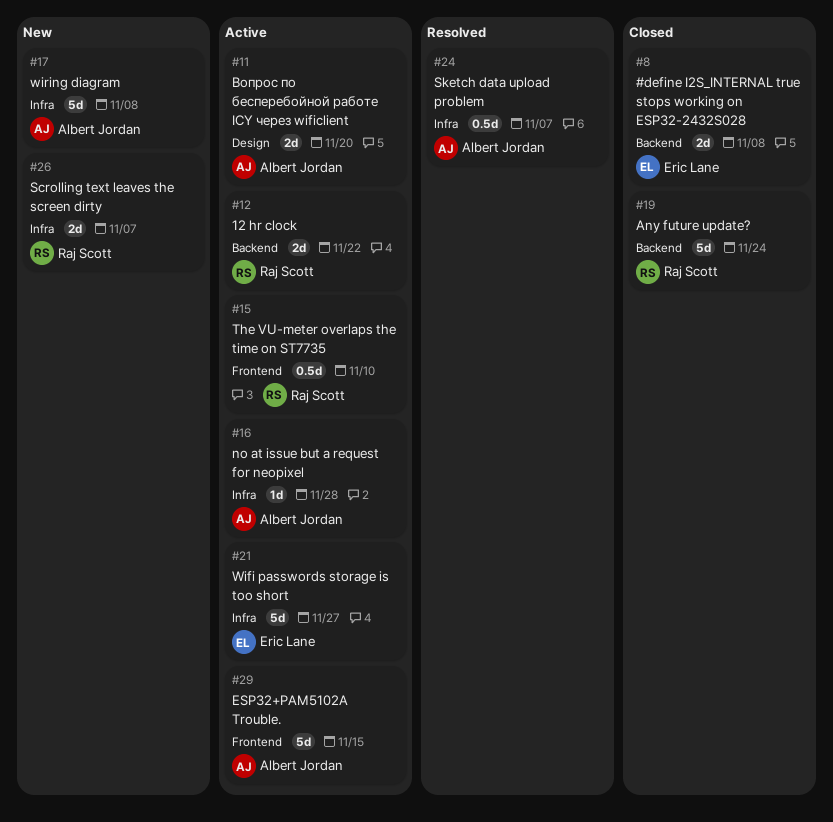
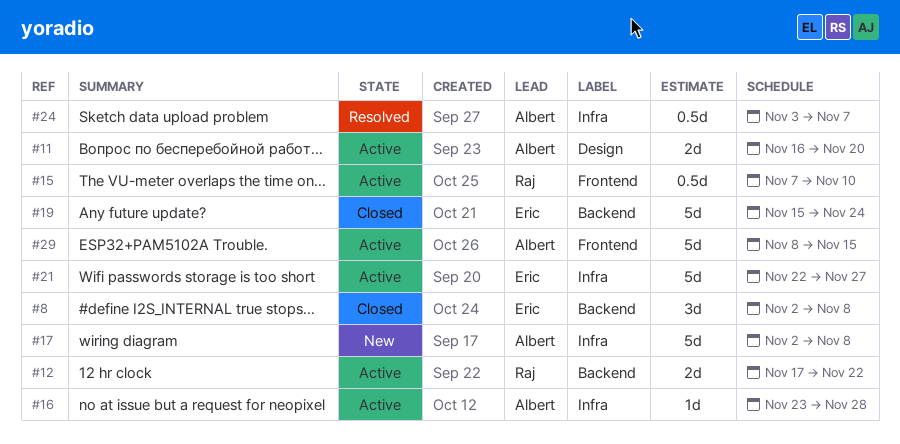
#8, estimate: 2d -> 3d
#19, owner: Raj Scott -> Eric Lane
#26: present -> none

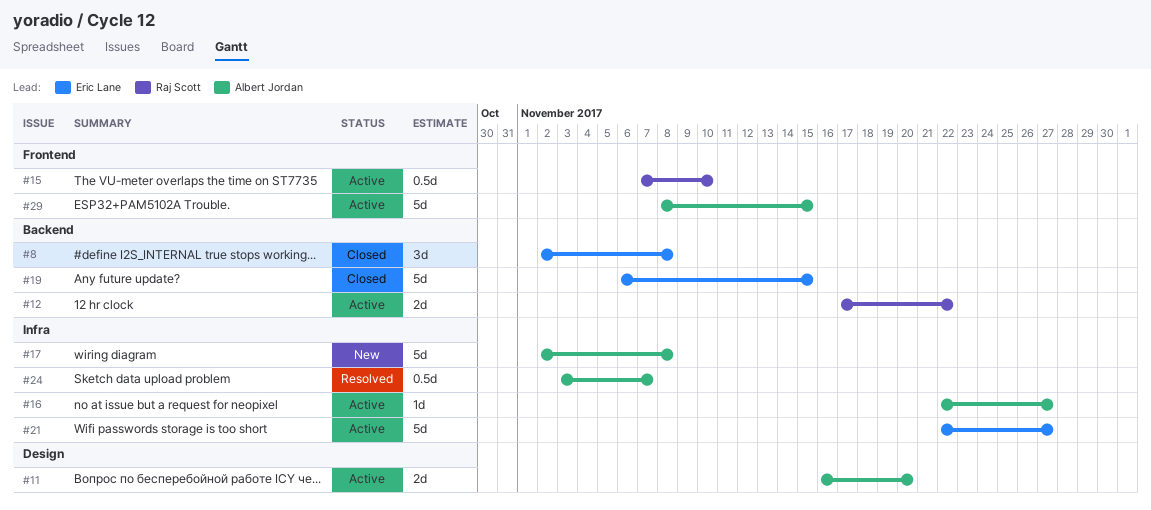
#16, start: Nov 23 -> Nov 22
#16, due: Nov 28 -> Nov 27
#19, start: Nov 15 -> Nov 6
#19, due: Nov 24 -> Nov 15

